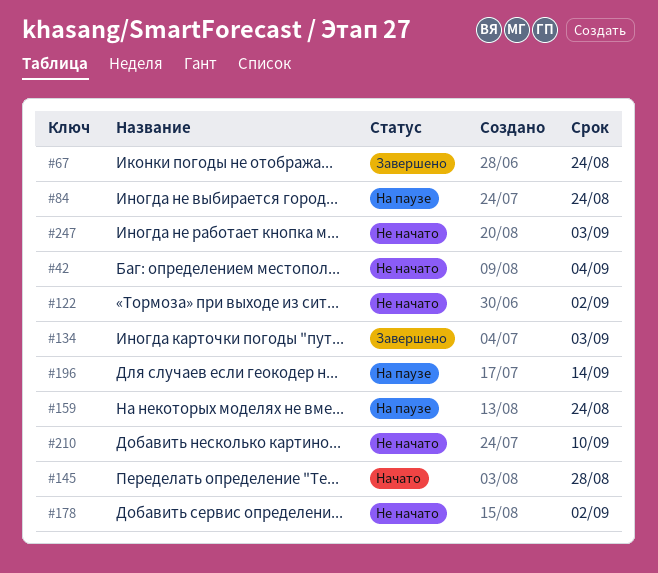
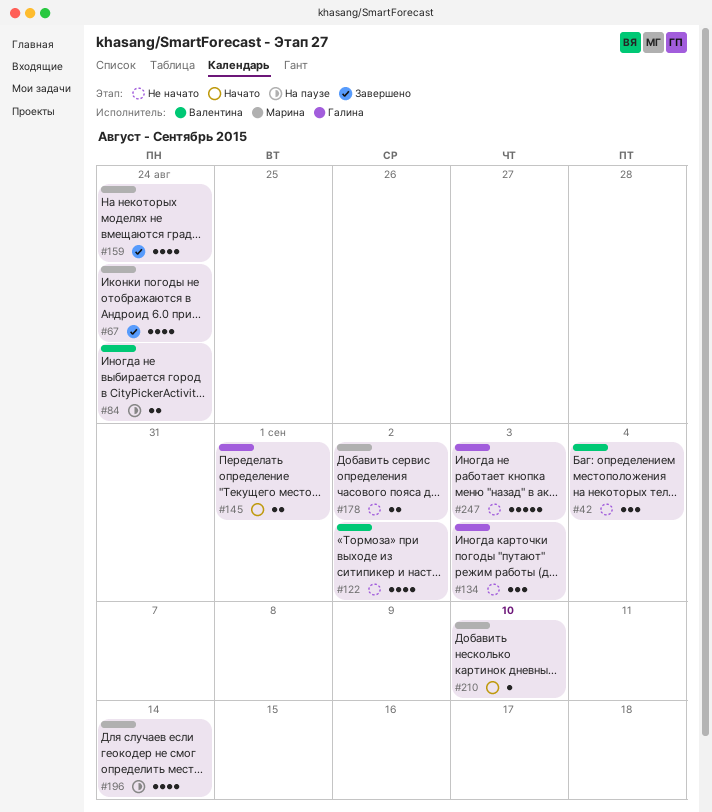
#134, status: Завершено -> Не начато
#145, due: Aug 28 -> Sep 1
#159, status: На паузе -> Завершено
#210, status: Не начато -> Начато

